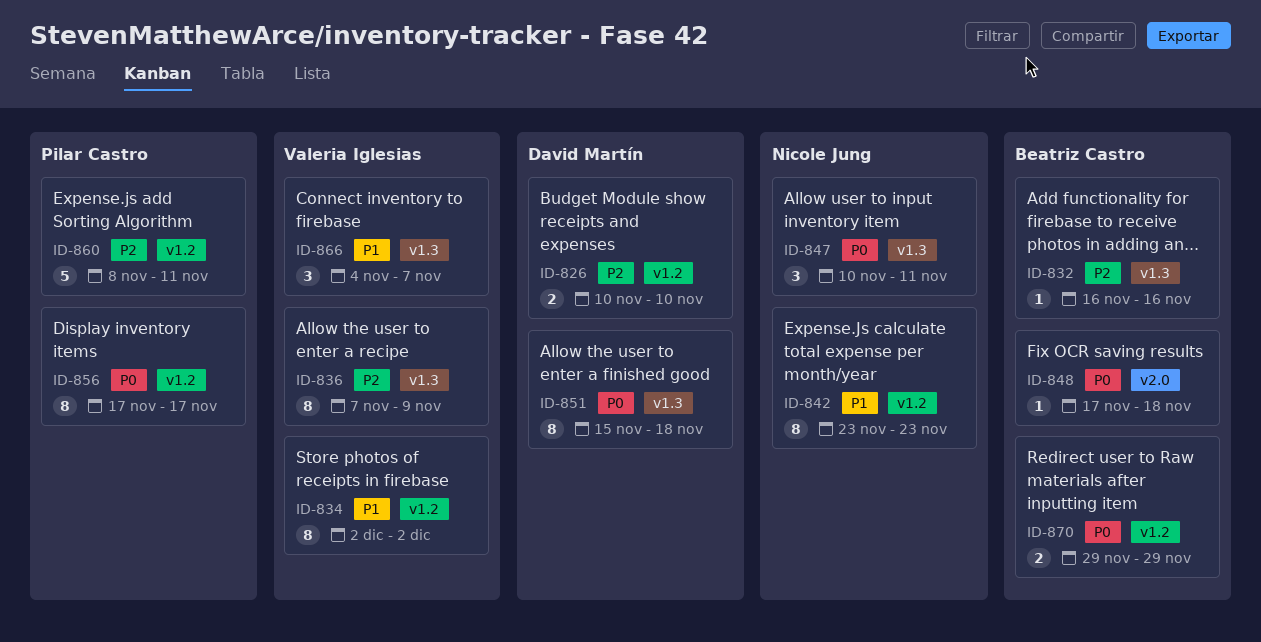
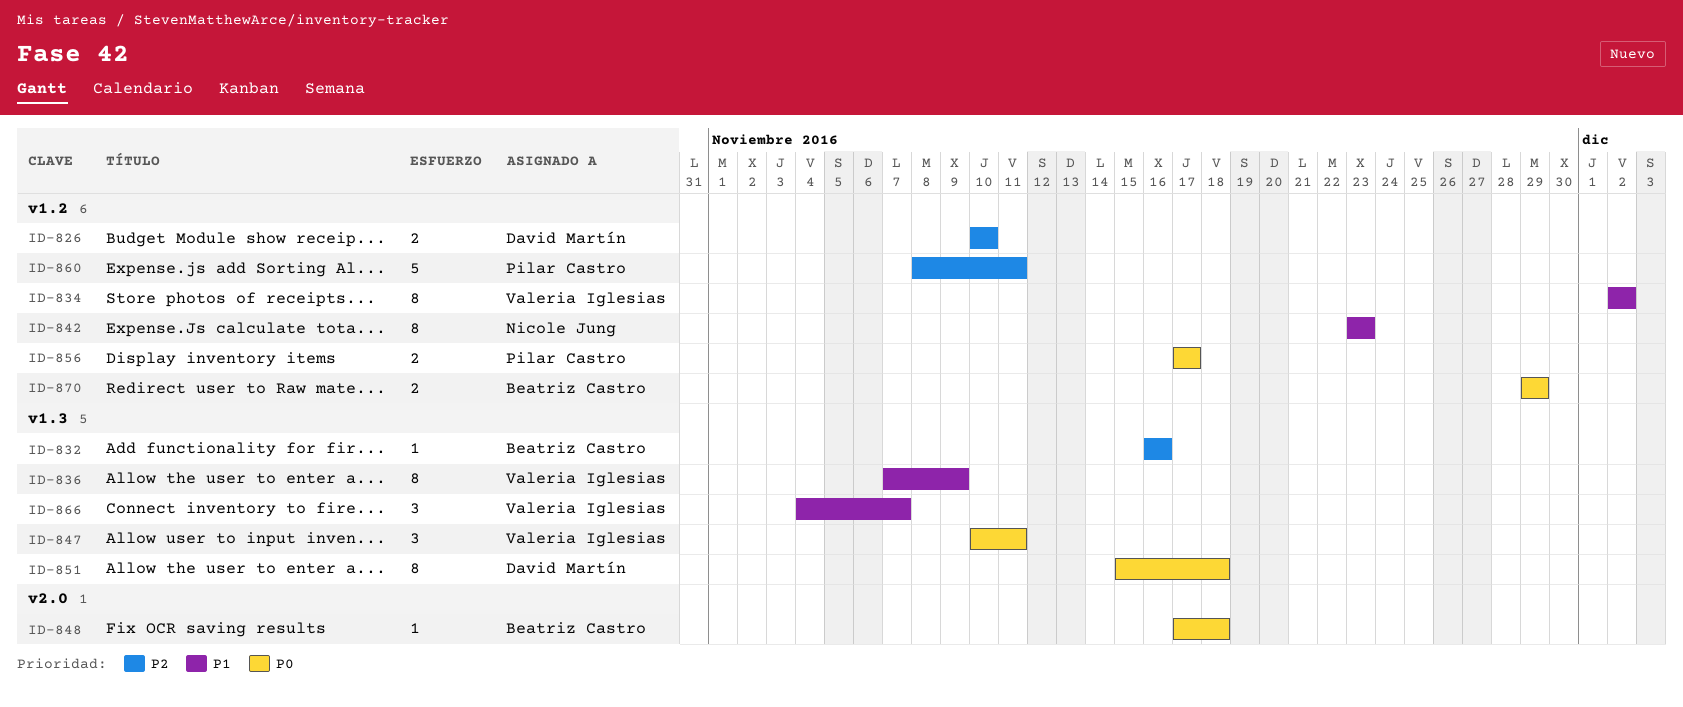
ID-836, priority: P2 -> P1
ID-847, owner: Nicole Jung -> Valeria Iglesias
ID-856, estimate: 8 -> 2

